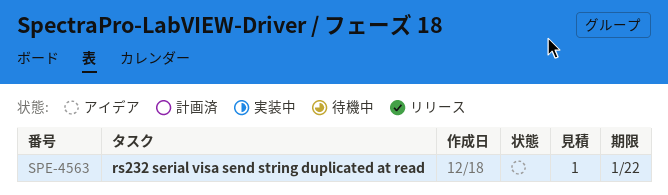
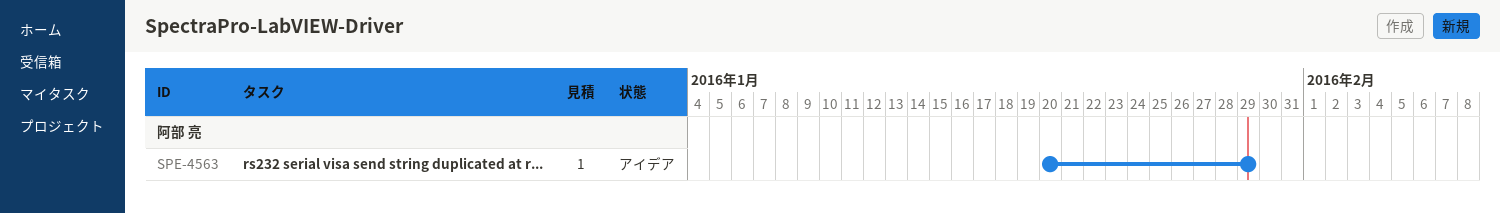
SPE-4563, due: Jan 22 -> Jan 29

